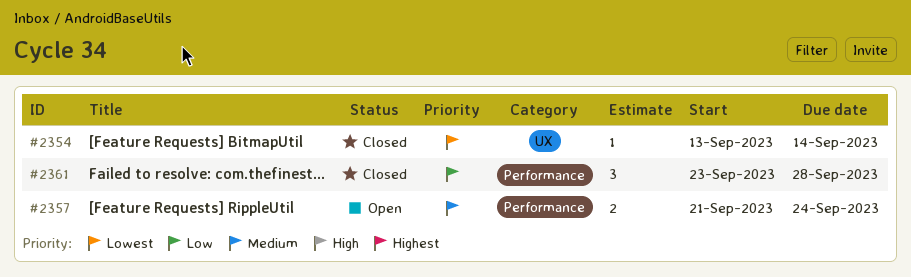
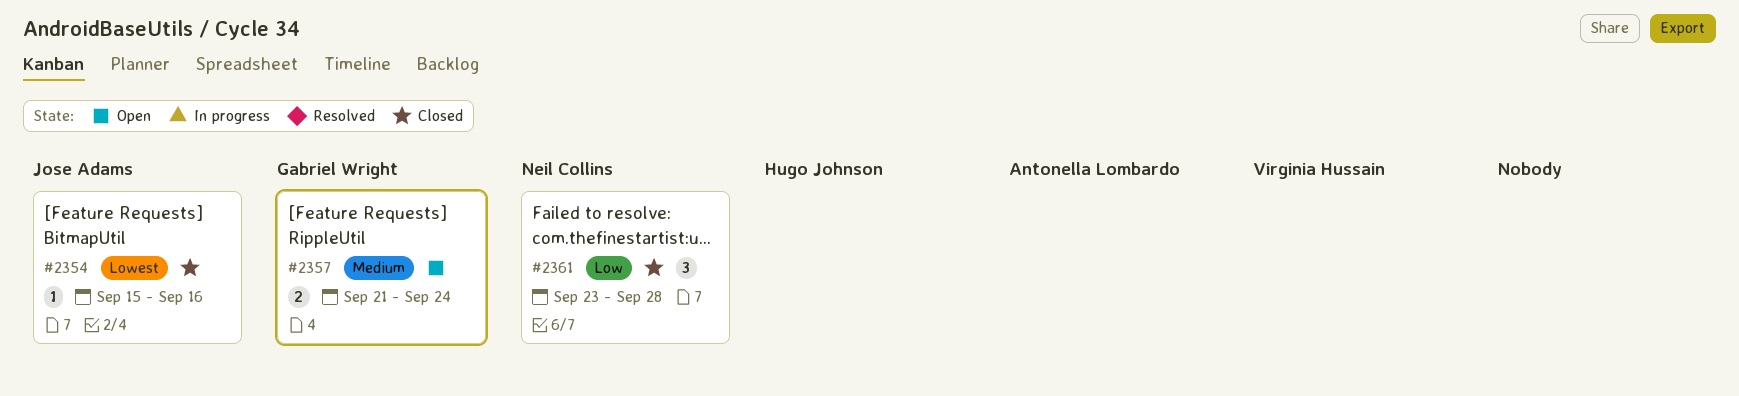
#2354, start: Sep 13 -> Sep 15
#2354, due: Sep 14 -> Sep 16

